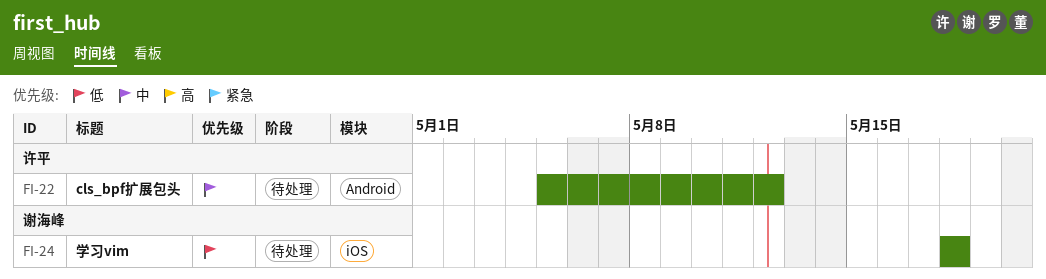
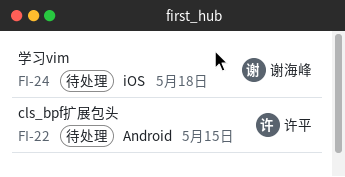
FI-22, due: May 12 -> May 15

